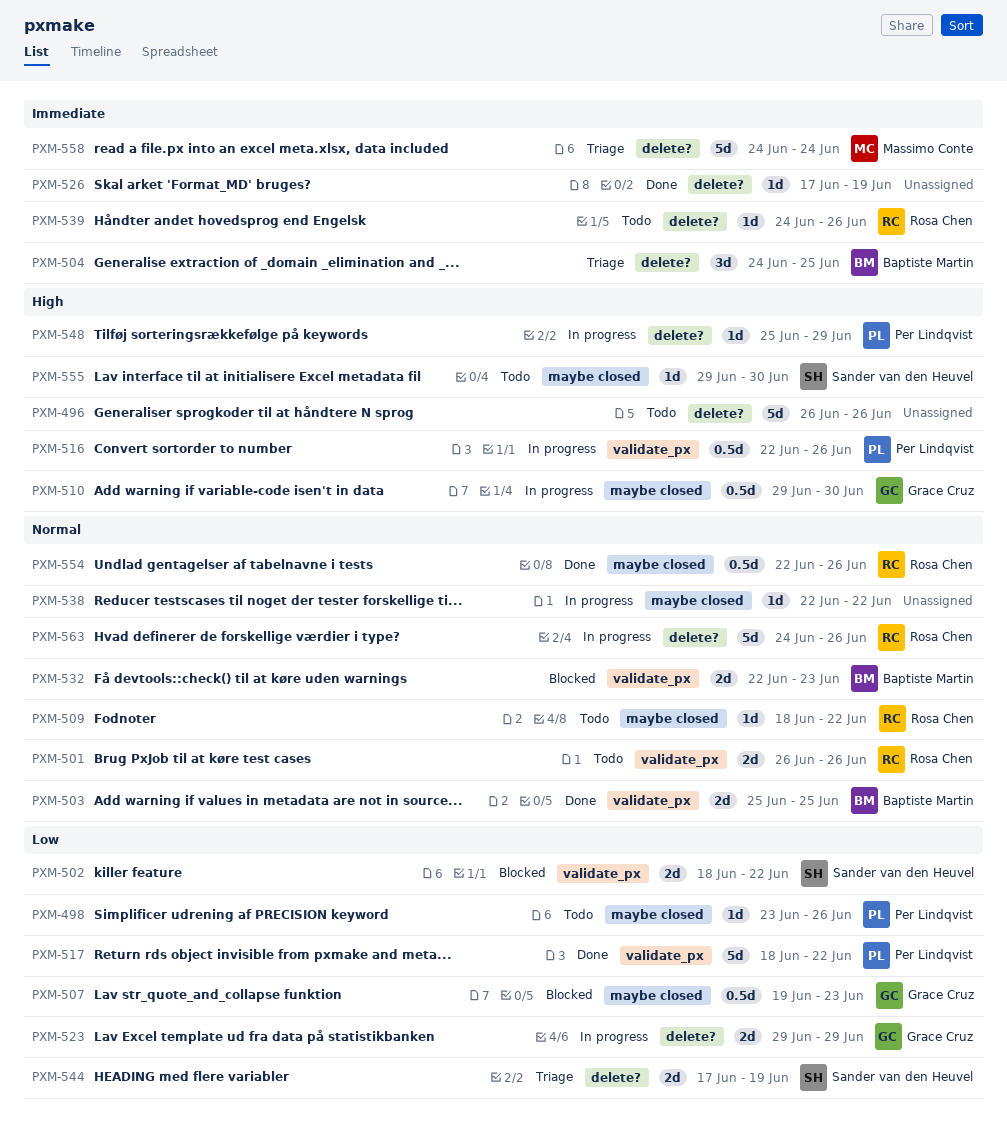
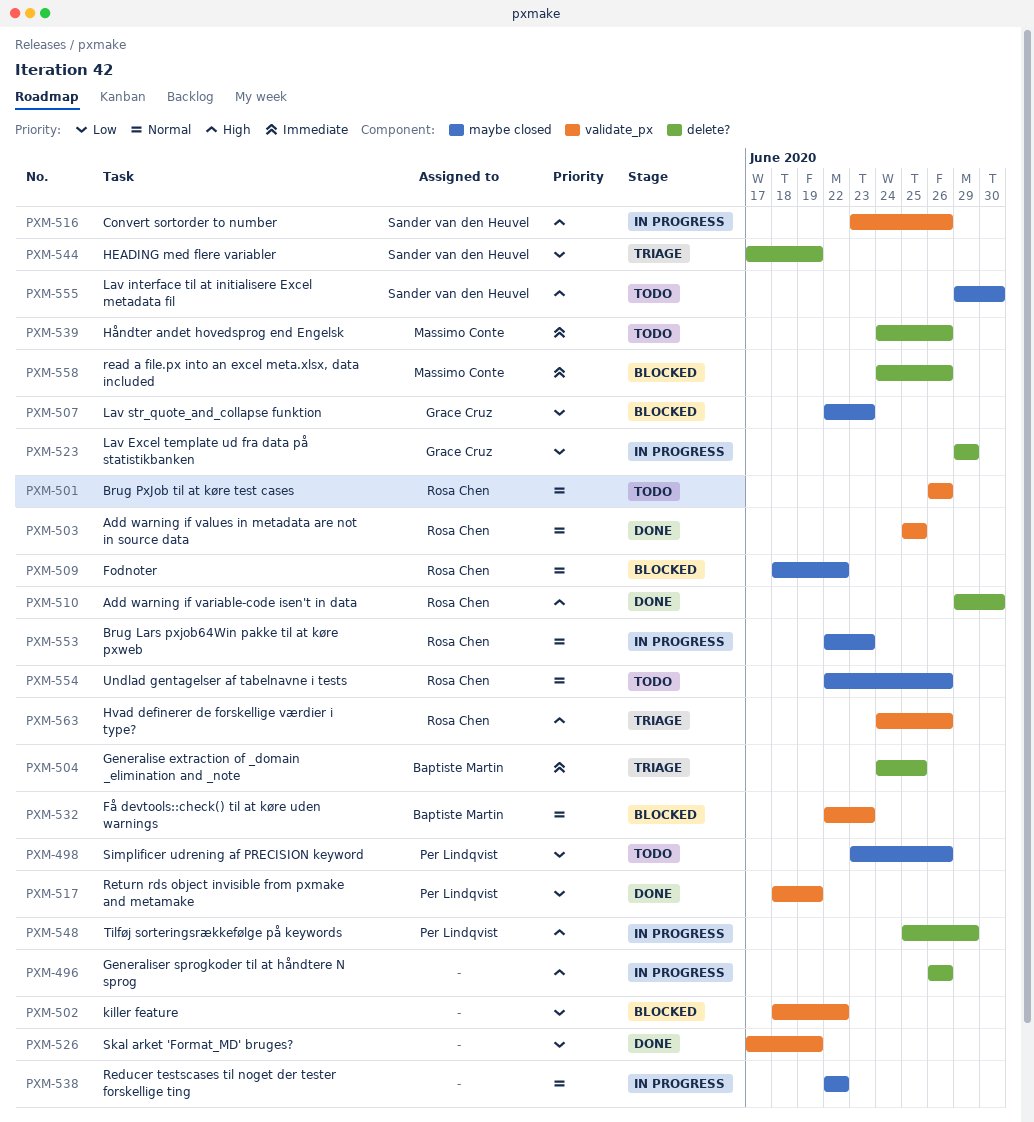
PXM-496, status: Todo -> In progress
PXM-502, owner: Sander van den Heuvel -> none
PXM-503, owner: Baptiste Martin -> Rosa Chen
PXM-507, start: Jun 19 -> Jun 22
PXM-509, status: Todo -> Blocked
PXM-510, status: In progress -> Done
PXM-510, owner: Grace Cruz -> Rosa Chen
PXM-510, label: maybe closed -> delete?
PXM-516, owner: Per Lindqvist -> Sander van den Heuvel
PXM-516, start: Jun 22 -> Jun 23
PXM-517, due: Jun 22 -> Jun 19
PXM-526, priority: Immediate -> Low
PXM-526, label: delete? -> validate_px
PXM-539, owner: Rosa Chen -> Massimo Conte
PXM-553: none -> present
PXM-554, status: Done -> Todo
PXM-558, status: Triage -> Blocked
PXM-558, due: Jun 24 -> Jun 26
PXM-563, status: In progress -> Triage
PXM-563, priority: Normal -> High
PXM-563, label: delete? -> validate_px

